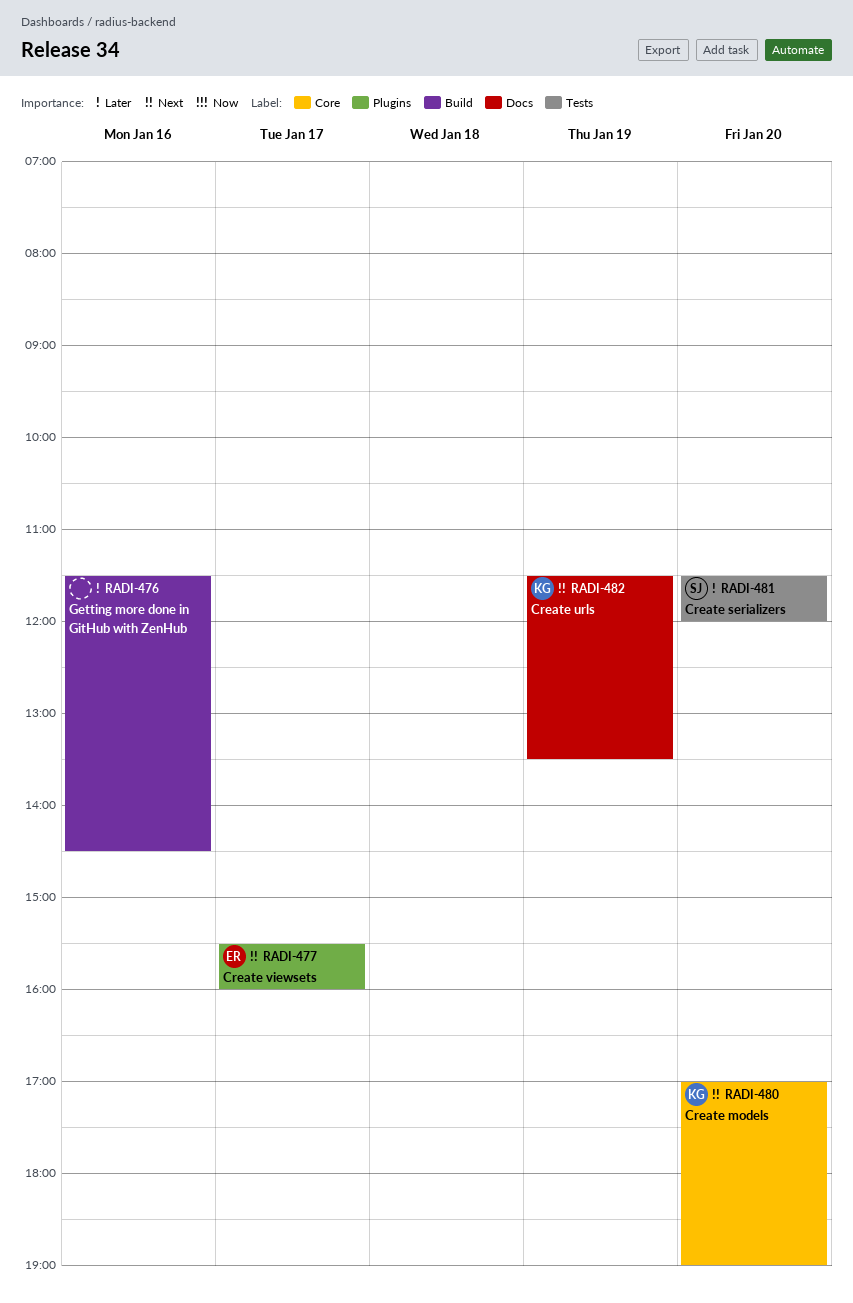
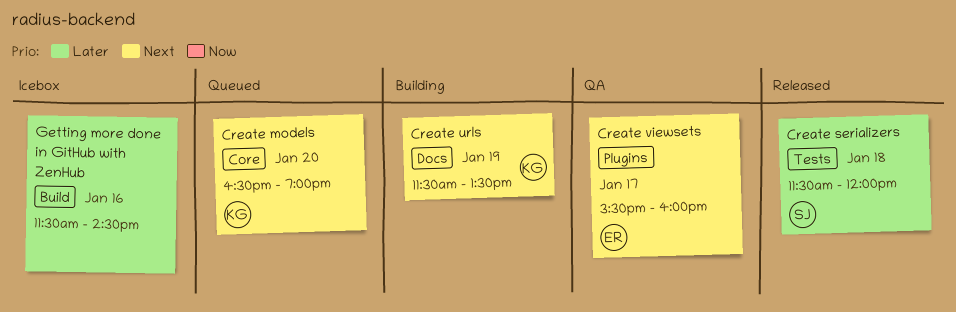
Create models, begins: 17:00 -> 16:30
Create serializers, day: Jan 20 -> Jan 18

